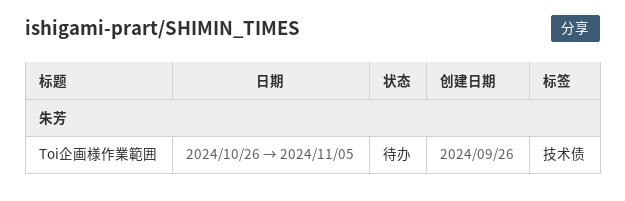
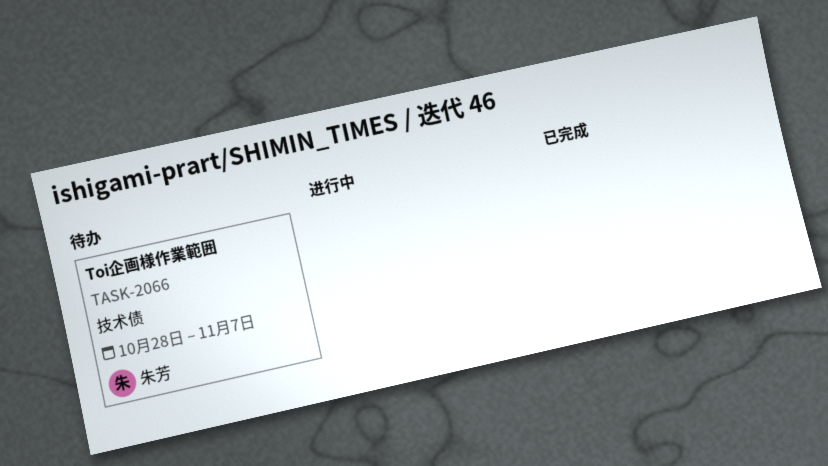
Toi企画様作業範囲, start: Oct 26 -> Oct 28
Toi企画様作業範囲, due: Nov 5 -> Nov 7

